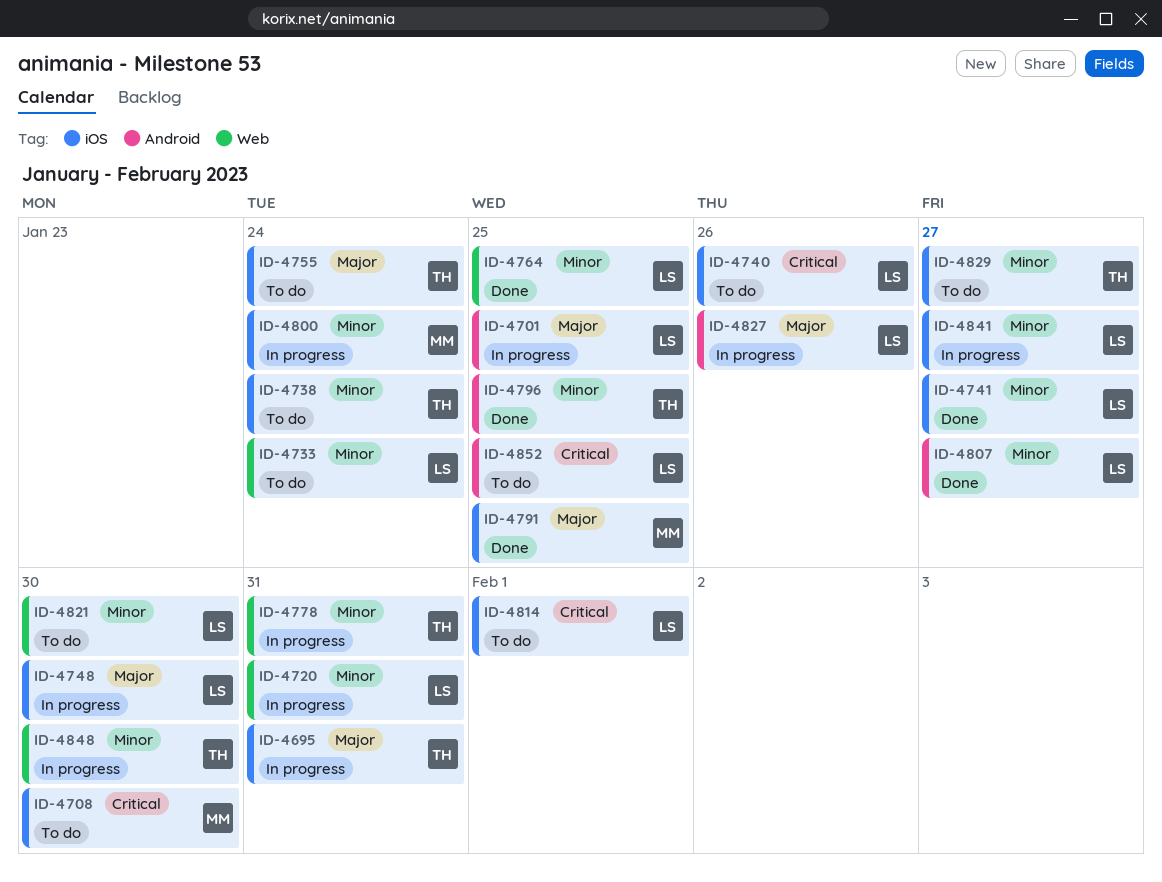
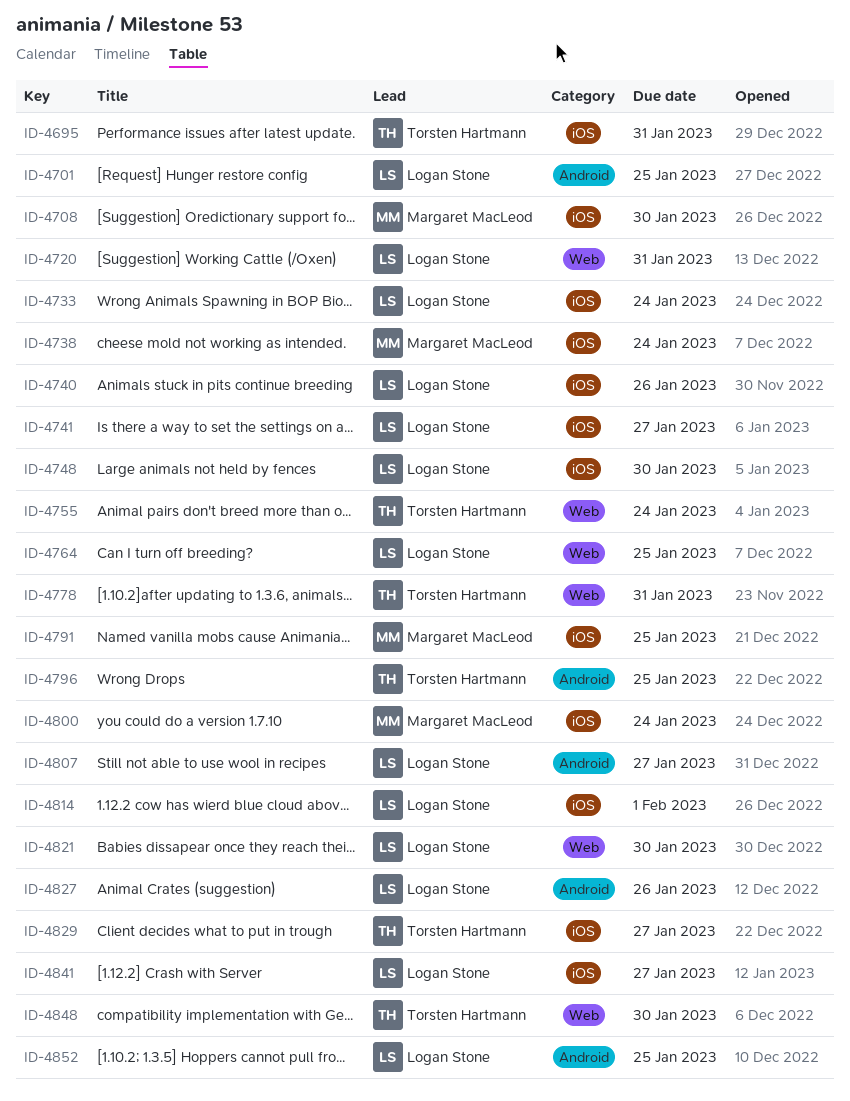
ID-4733, label: Web -> iOS
ID-4738, owner: Torsten Hartmann -> Margaret MacLeod
ID-4755, label: iOS -> Web

